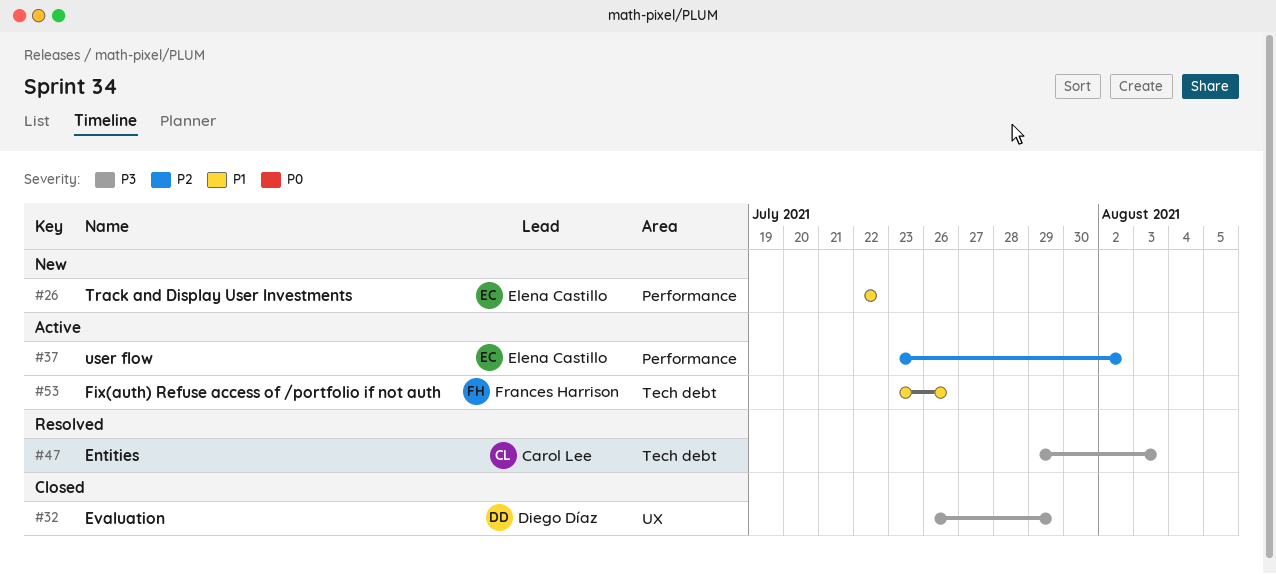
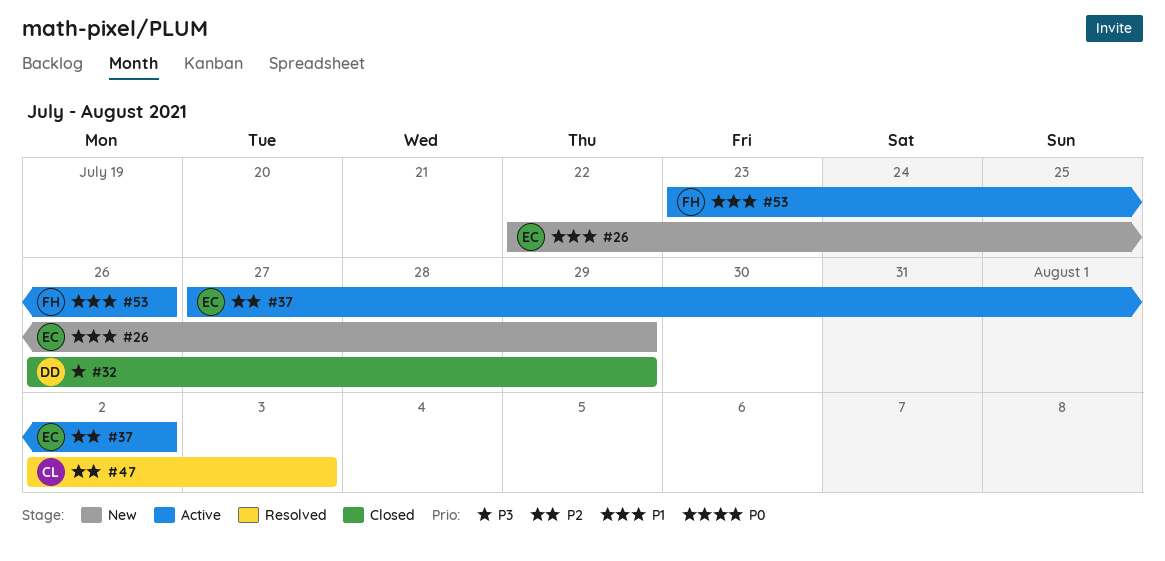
#26, due: Jul 22 -> Jul 29
#37, start: Jul 23 -> Jul 27
#47, priority: P3 -> P2
#47, start: Jul 29 -> Aug 2

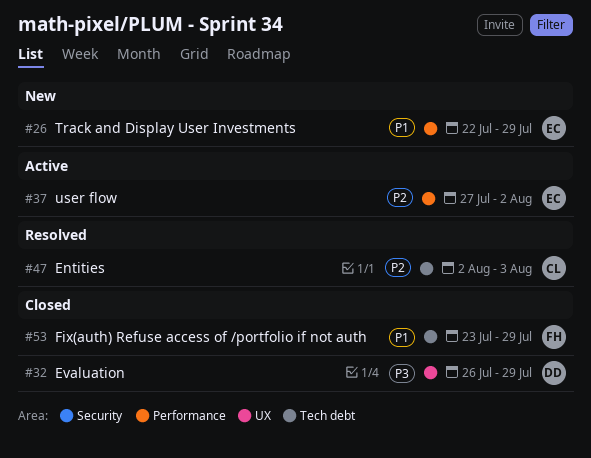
#53, status: Active -> Closed
#53, due: Jul 26 -> Jul 29

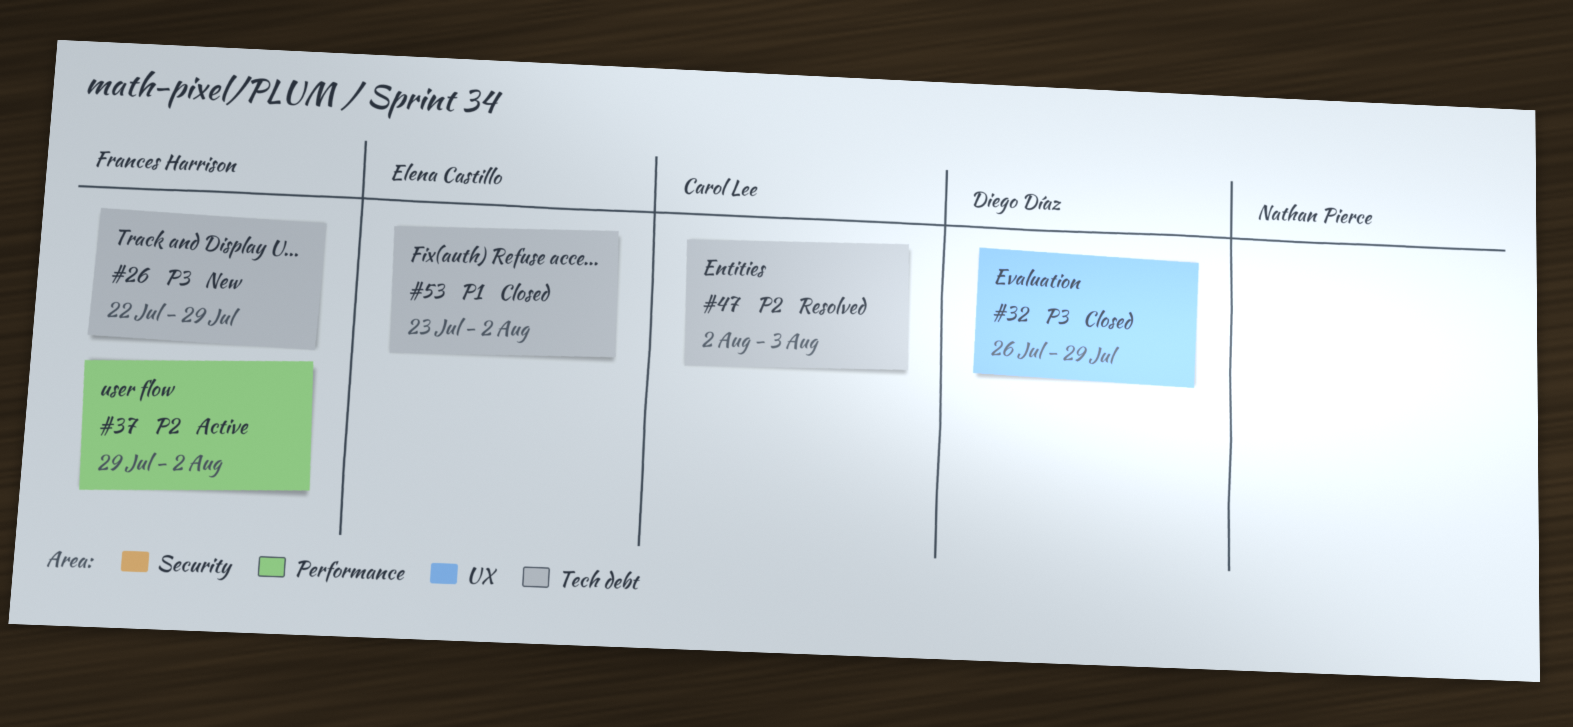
#26, owner: Elena Castillo -> Frances Harrison
#26, priority: P1 -> P3
#26, label: Performance -> Tech debt
#37, owner: Elena Castillo -> Frances Harrison
#37, start: Jul 27 -> Jul 29
#53, owner: Frances Harrison -> Elena Castillo
#53, due: Jul 29 -> Aug 2

